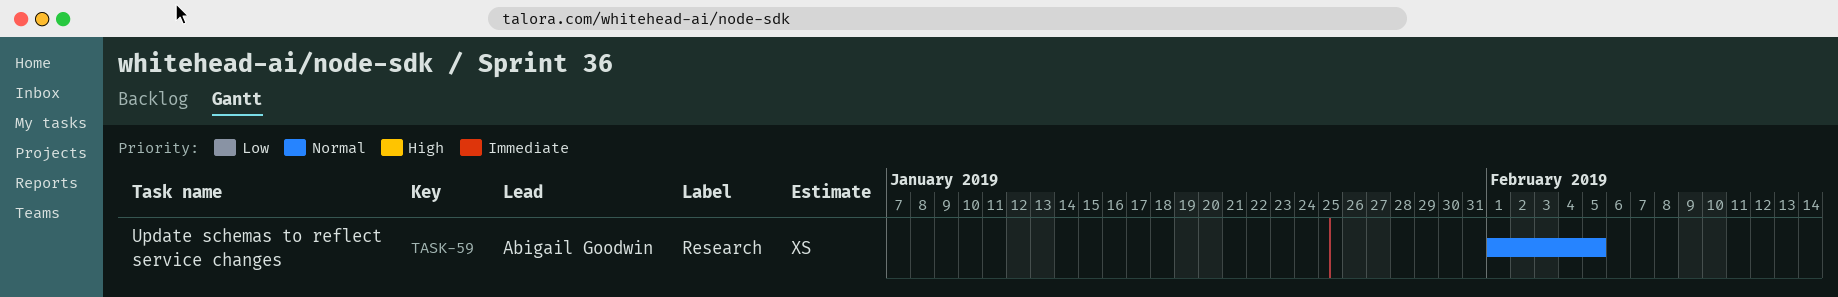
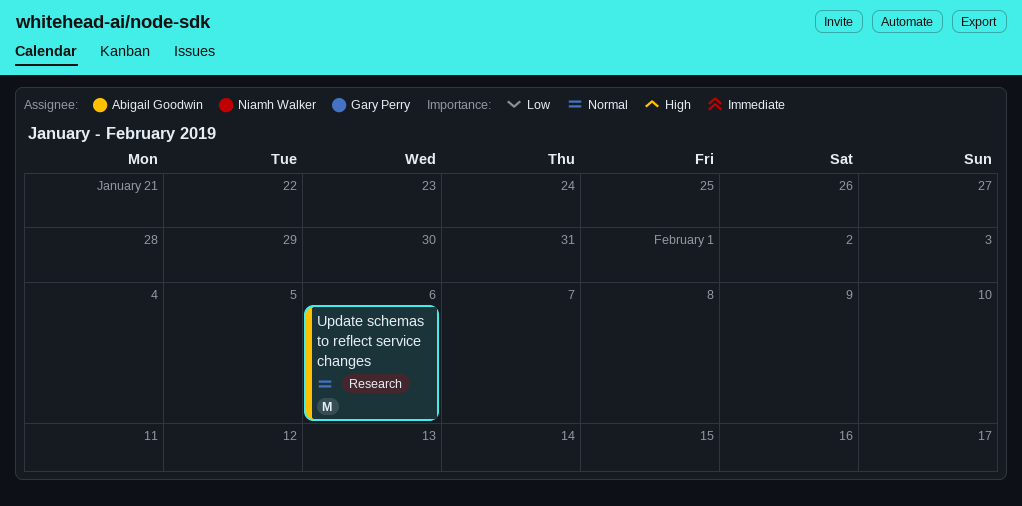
Update schemas to reflect service changes, estimate: XS -> M
Update schemas to reflect service changes, due: Feb 5 -> Feb 6

